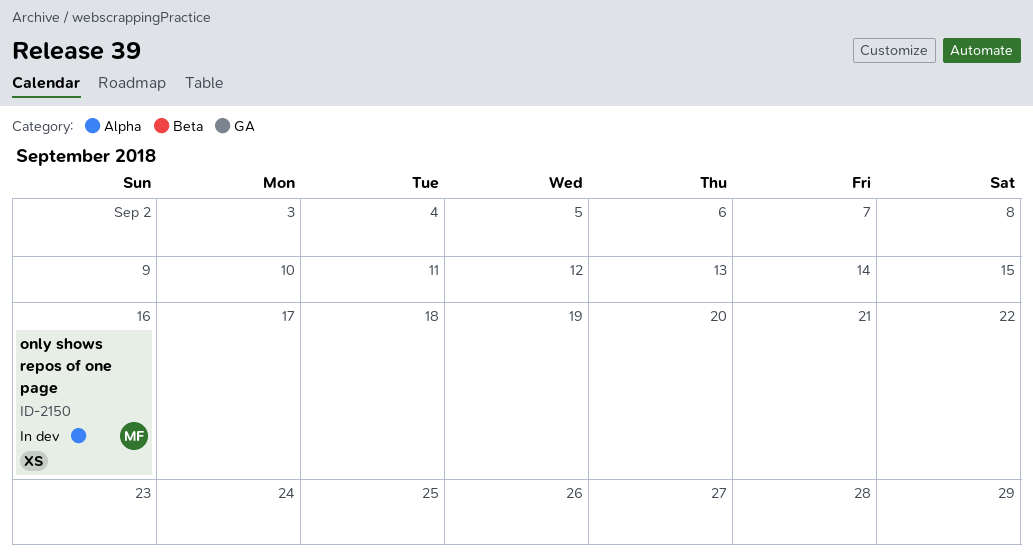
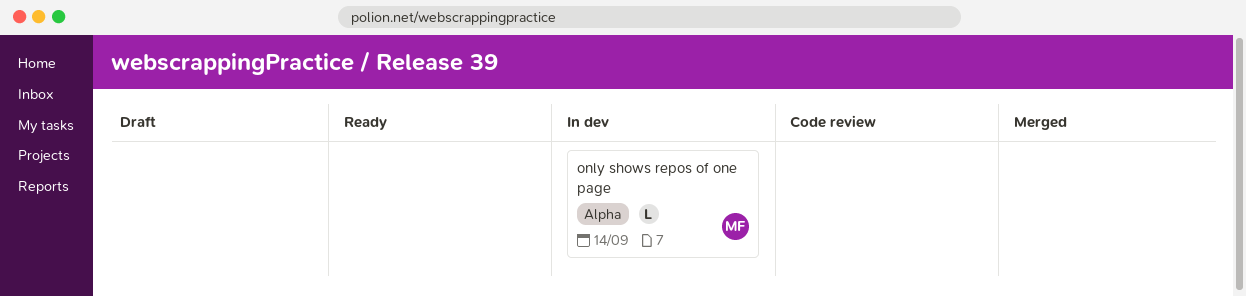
only shows repos of one page, estimate: XS -> L
only shows repos of one page, due: Sep 16 -> Sep 14

